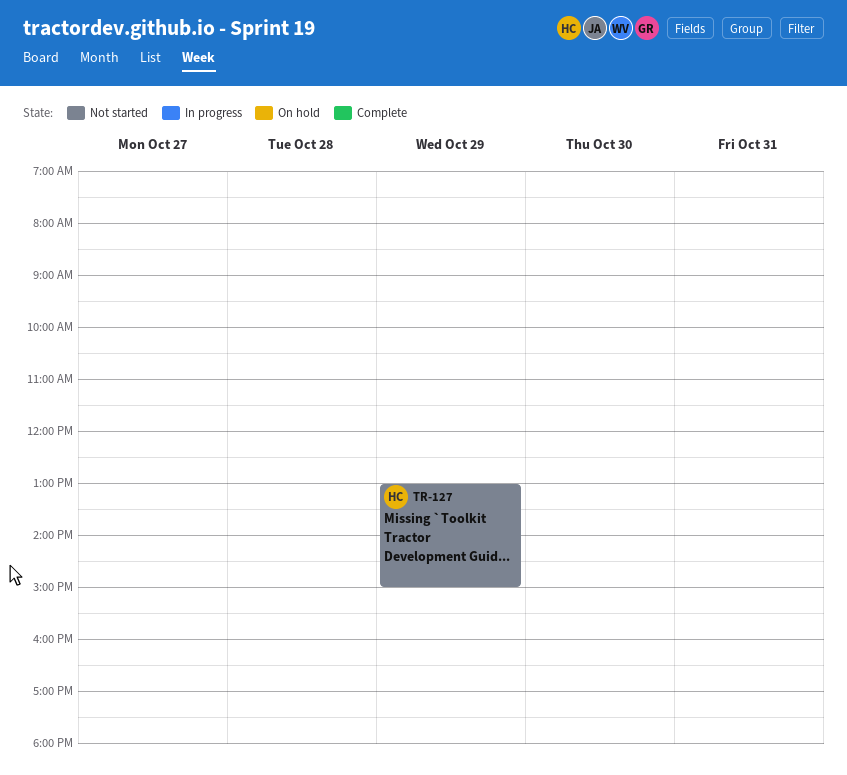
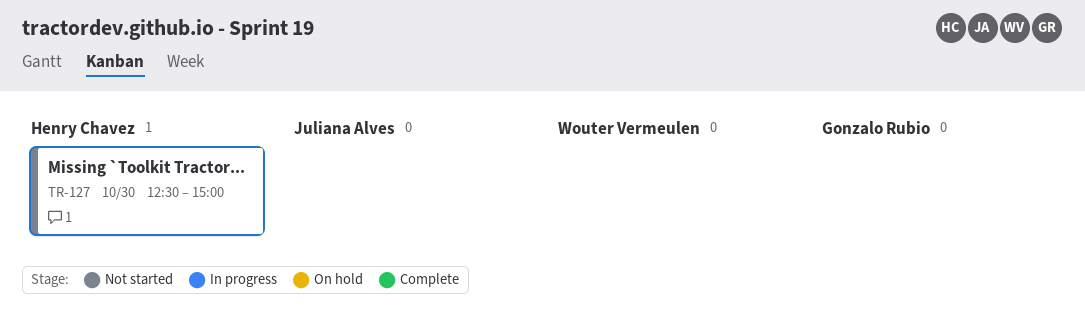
TR-127, day: Oct 29 -> Oct 30
TR-127, begins: 13:00 -> 12:30

